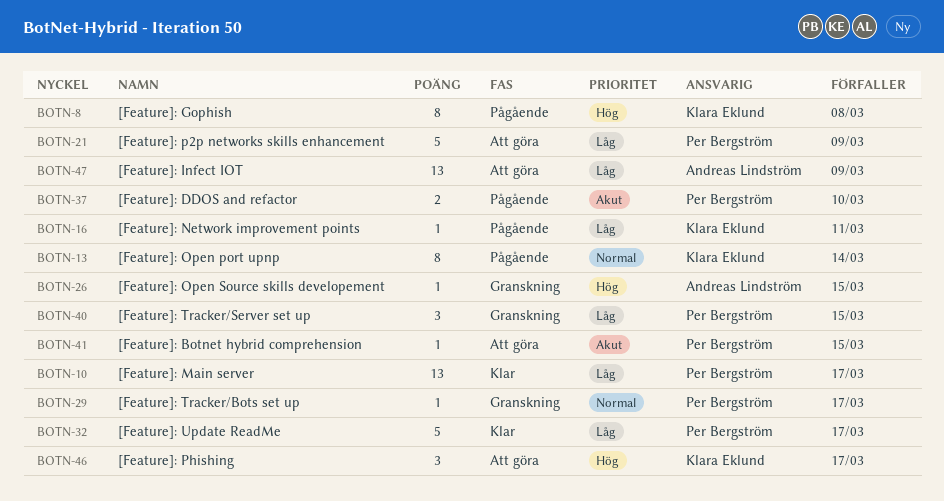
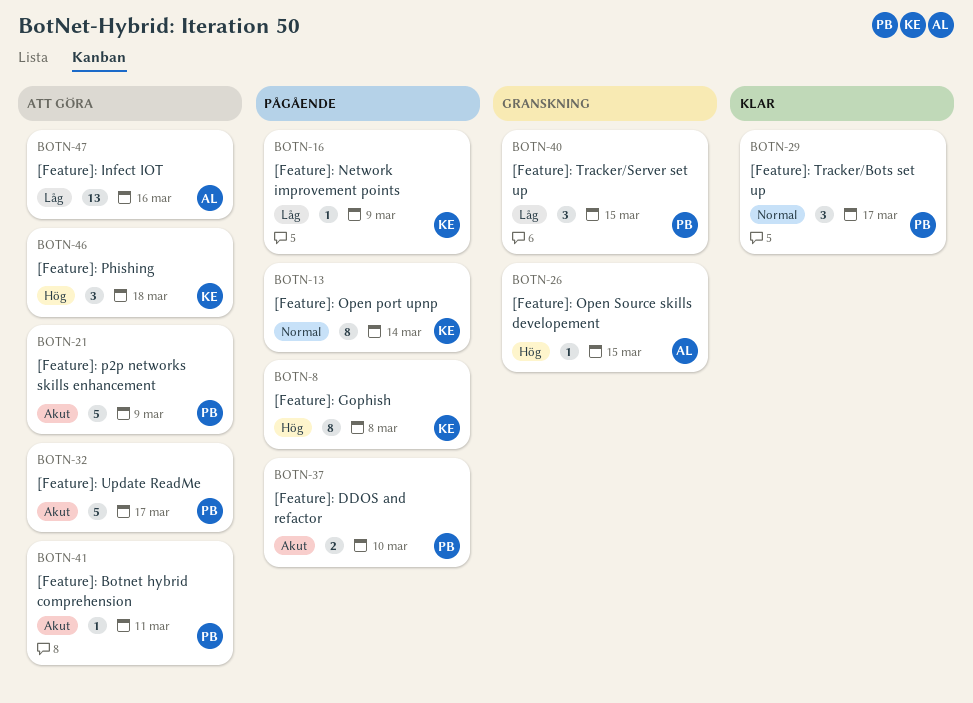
BOTN-10: present -> none
BOTN-16, due: Mar 11 -> Mar 9
BOTN-21, priority: Låg -> Akut
BOTN-29, status: Granskning -> Klar
BOTN-29, estimate: 1 -> 3
BOTN-32, status: Klar -> Att göra
BOTN-32, priority: Låg -> Akut
BOTN-41, due: Mar 15 -> Mar 11
BOTN-46, due: Mar 17 -> Mar 18
BOTN-47, due: Mar 9 -> Mar 16

